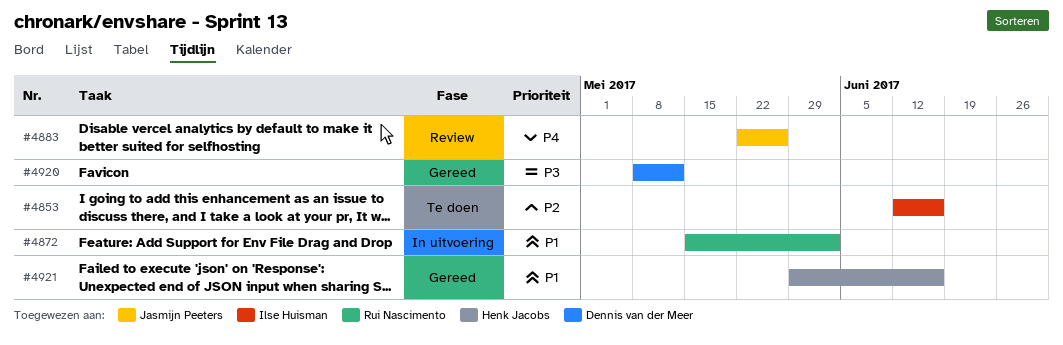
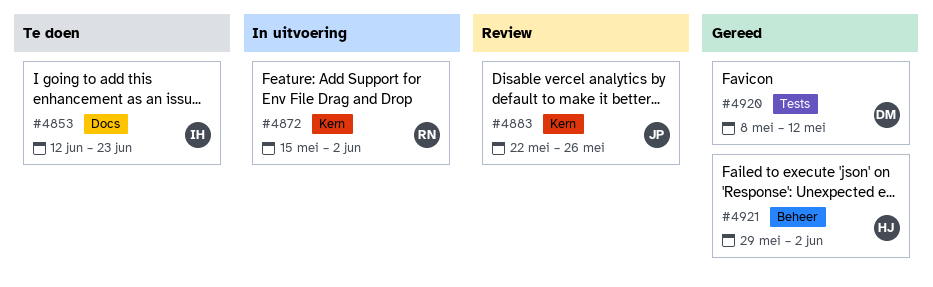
#4853, due: Jun 16 -> Jun 23
#4921, due: Jun 16 -> Jun 2

